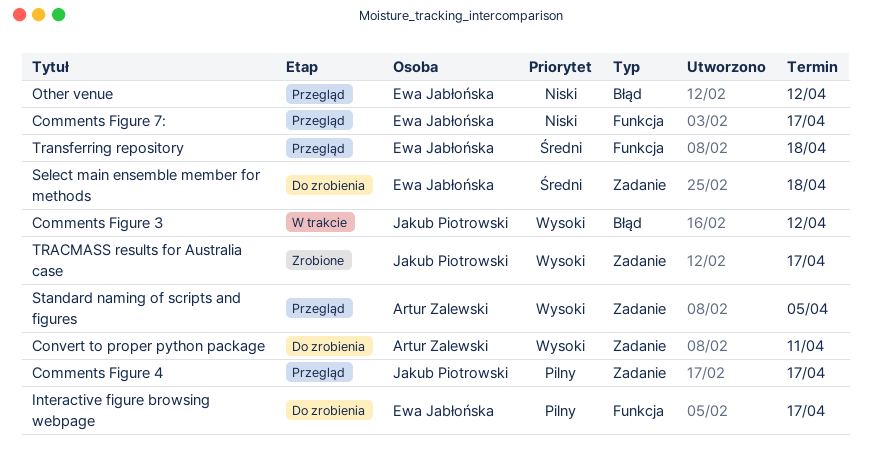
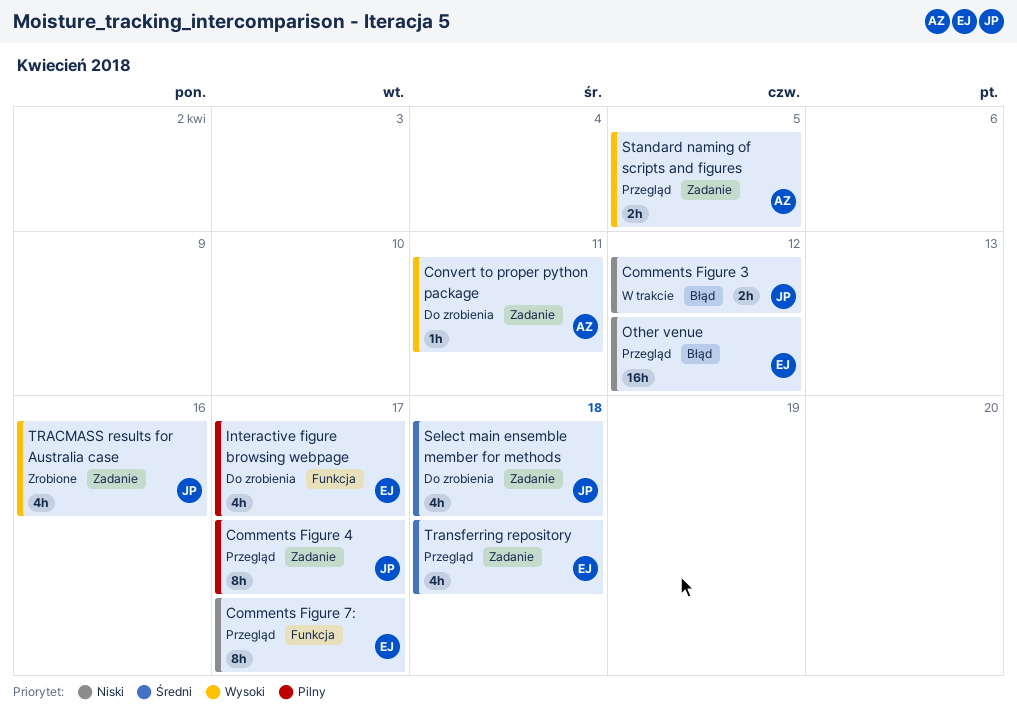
Comments Figure 3, priority: Wysoki -> Niski
Select main ensemble member for methods, owner: Ewa Jabłońska -> Jakub Piotrowski
TRACMASS results for Australia case, due: Apr 17 -> Apr 16
Transferring repository, label: Funkcja -> Zadanie

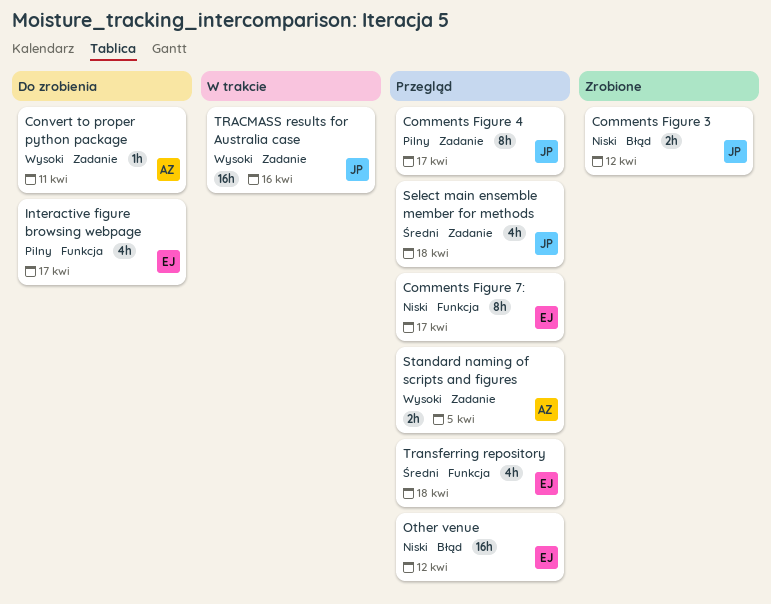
Comments Figure 3, status: W trakcie -> Zrobione
Select main ensemble member for methods, status: Do zrobienia -> Przegląd
TRACMASS results for Australia case, status: Zrobione -> W trakcie
TRACMASS results for Australia case, estimate: 4h -> 16h
Transferring repository, label: Zadanie -> Funkcja

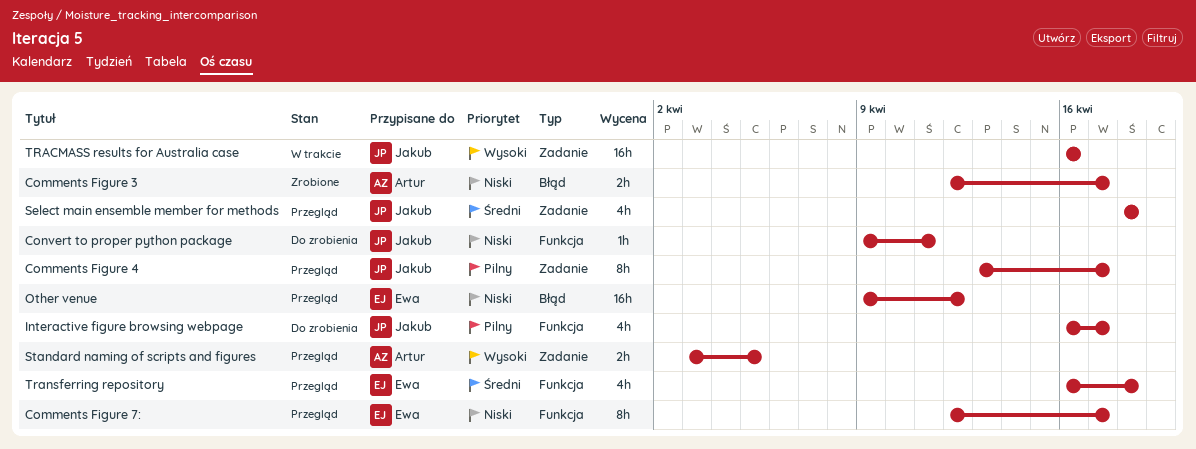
Comments Figure 3, owner: Jakub -> Artur
Comments Figure 3, due: Apr 12 -> Apr 17
Convert to proper python package, owner: Artur -> Jakub
Convert to proper python package, priority: Wysoki -> Niski
Convert to proper python package, label: Zadanie -> Funkcja
Interactive figure browsing webpage, owner: Ewa -> Jakub

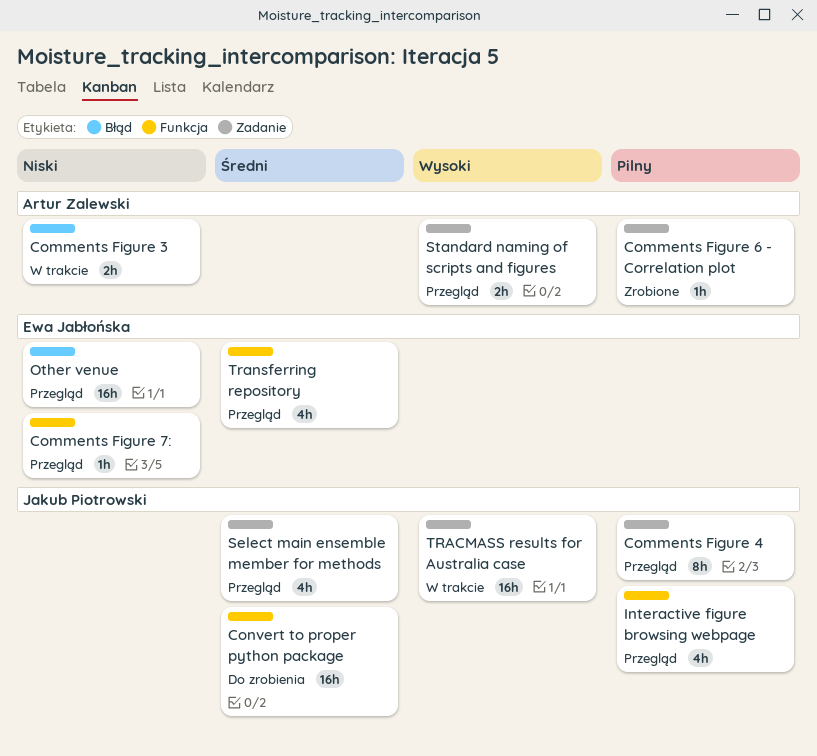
Comments Figure 3, status: Zrobione -> W trakcie
Comments Figure 6 - Correlation plot: none -> present
Comments Figure 7:, estimate: 8h -> 1h
Convert to proper python package, priority: Niski -> Średni
Convert to proper python package, estimate: 1h -> 16h
Interactive figure browsing webpage, status: Do zrobienia -> Przegląd

